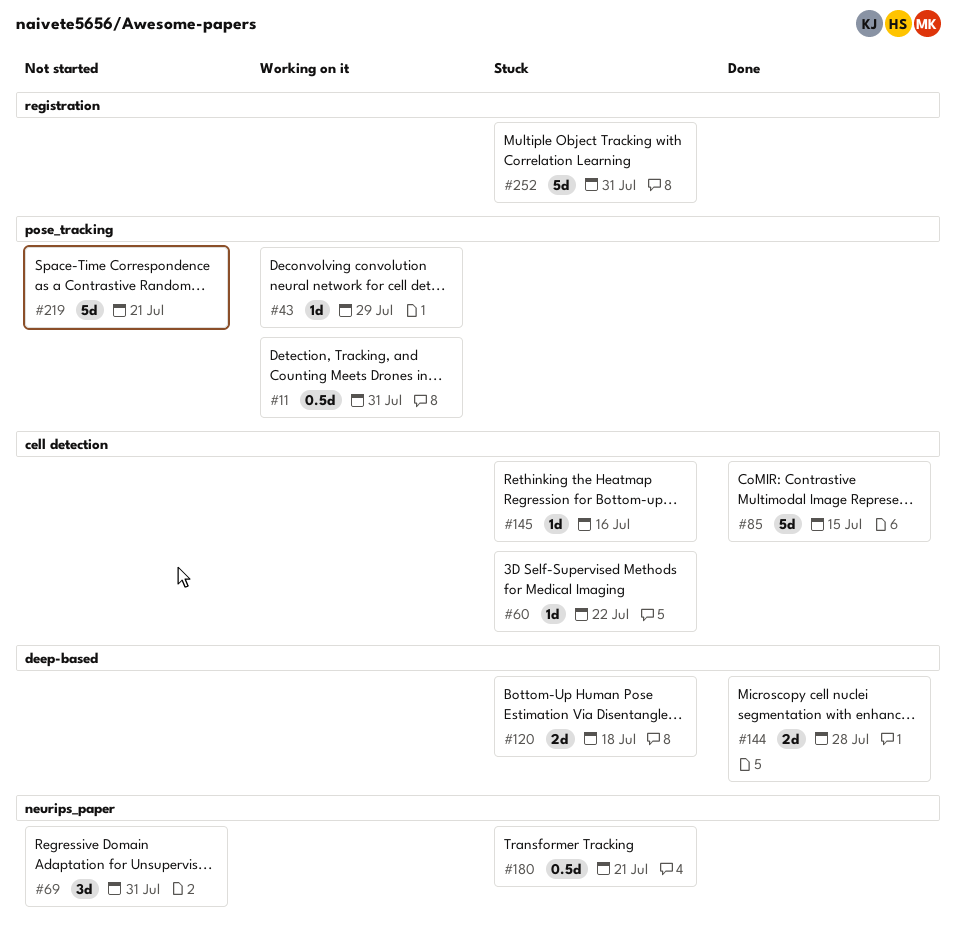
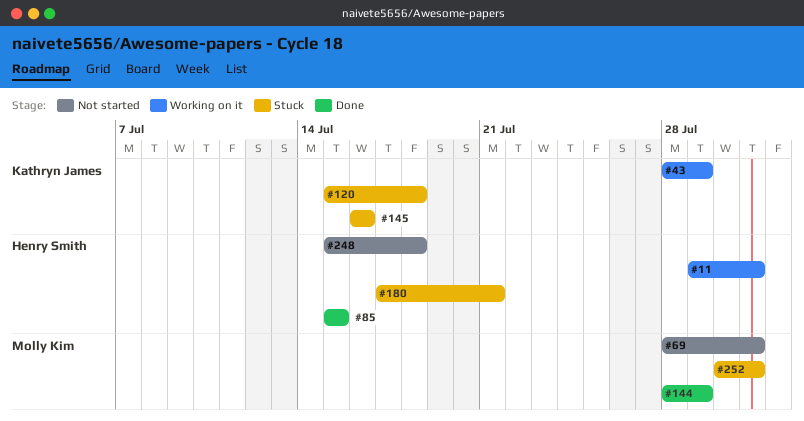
#60: present -> none
#144, due: Jul 28 -> Jul 29
#219: present -> none
#248: none -> present

